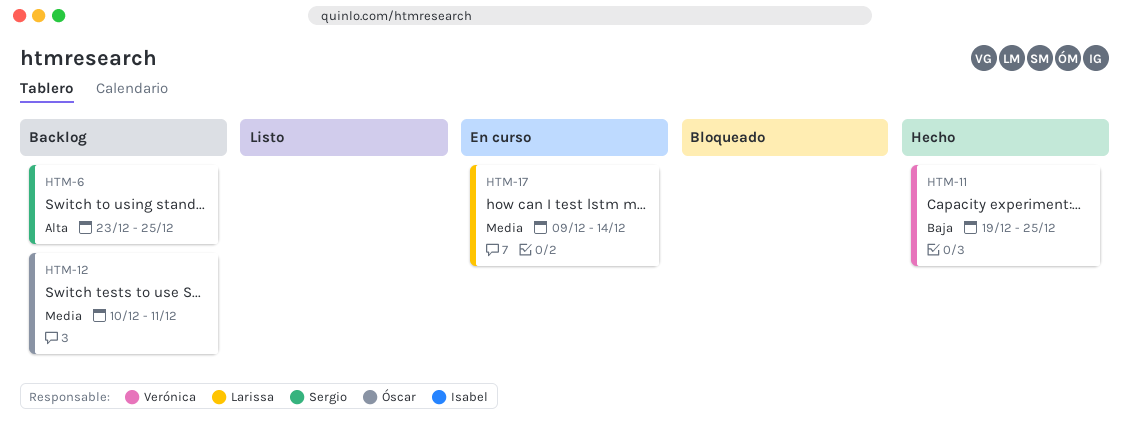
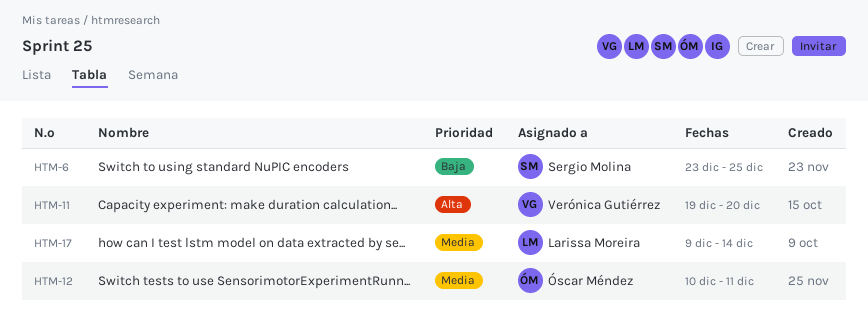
HTM-6, priority: Alta -> Baja
HTM-11, priority: Baja -> Alta
HTM-11, due: Dec 25 -> Dec 20

